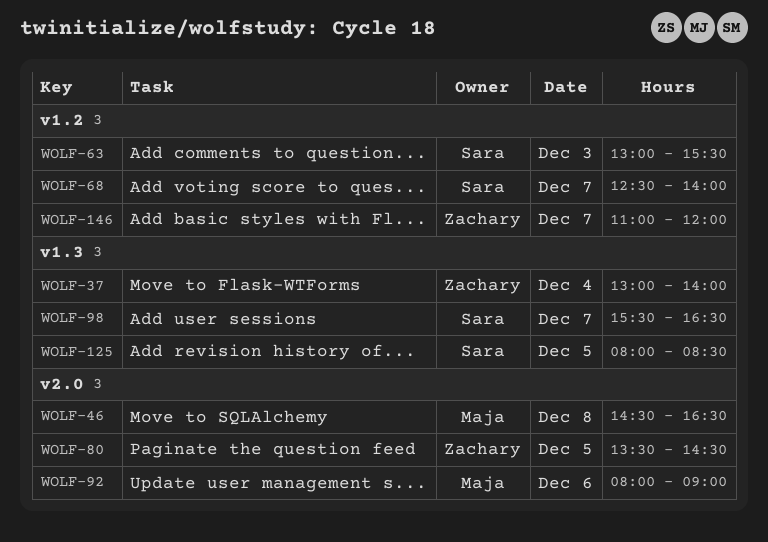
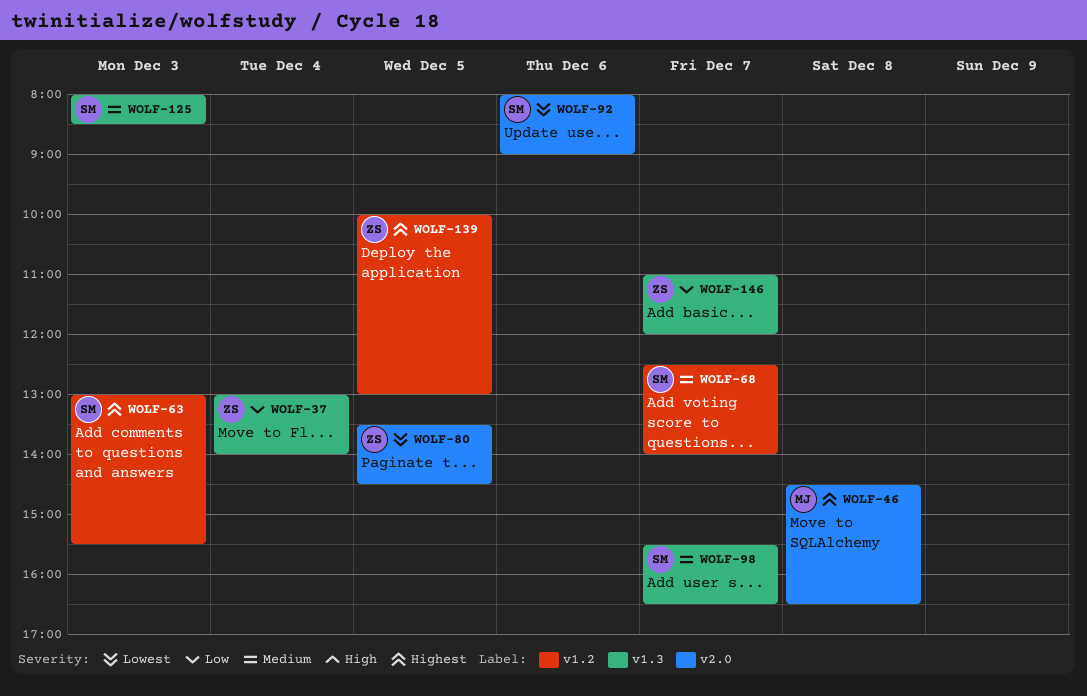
WOLF-92, owner: Maja -> Sara
WOLF-125, day: Dec 5 -> Dec 3
WOLF-139: none -> present
WOLF-146, label: v1.2 -> v1.3

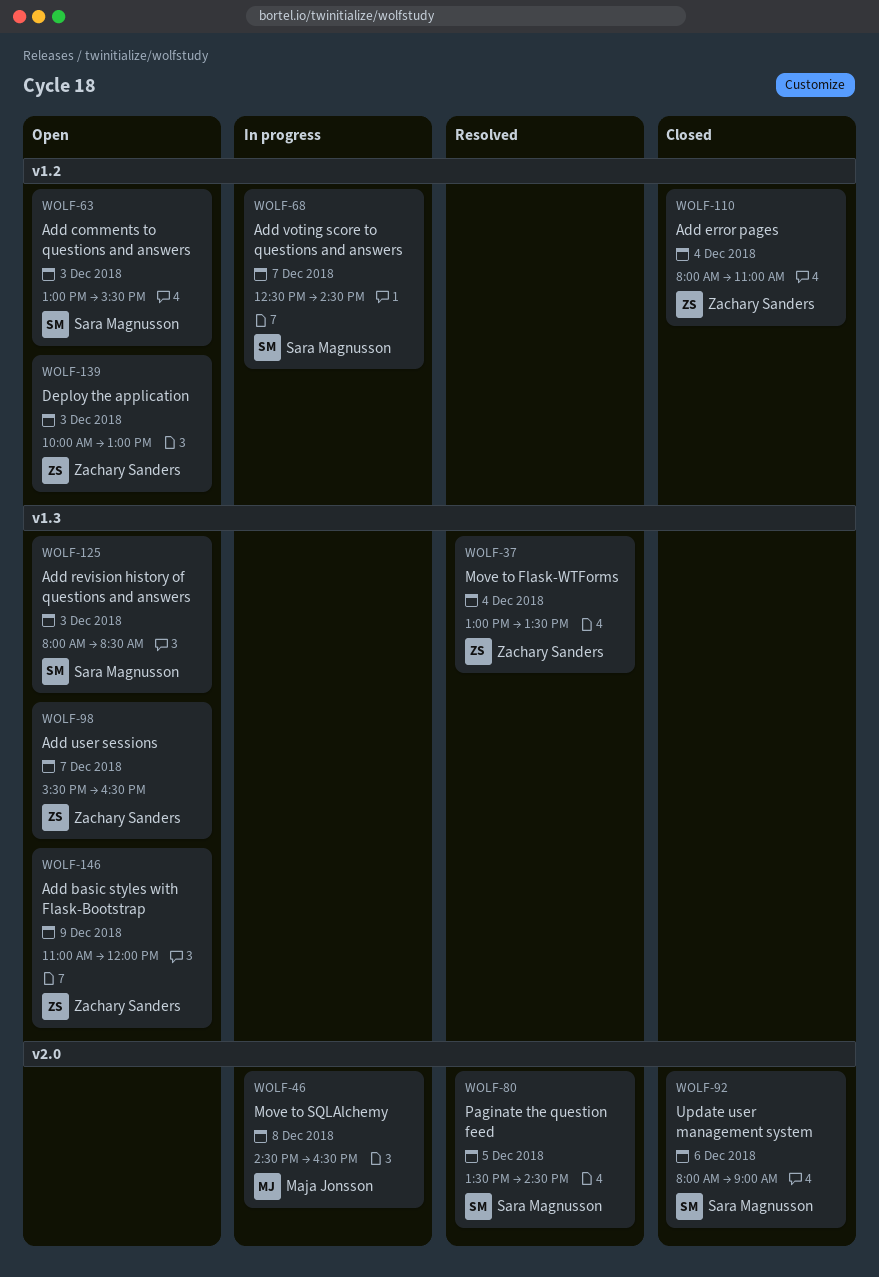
WOLF-37, ends: 14:00 -> 13:30
WOLF-68, ends: 14:00 -> 14:30
WOLF-80, owner: Zachary Sanders -> Sara Magnusson
WOLF-98, owner: Sara Magnusson -> Zachary Sanders
WOLF-110: none -> present
WOLF-139, day: Dec 5 -> Dec 3
WOLF-146, day: Dec 7 -> Dec 9

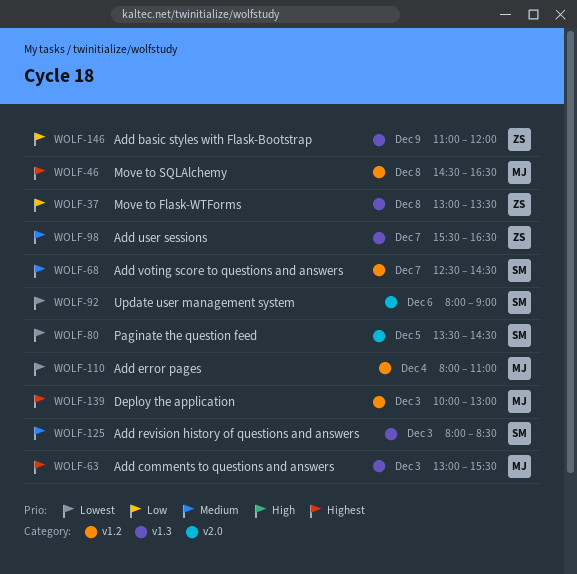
WOLF-37, day: Dec 4 -> Dec 8
WOLF-46, label: v2.0 -> v1.2
WOLF-63, owner: Sara Magnusson -> Maja Jonsson
WOLF-63, label: v1.2 -> v1.3
WOLF-110, owner: Zachary Sanders -> Maja Jonsson
WOLF-139, owner: Zachary Sanders -> Maja Jonsson

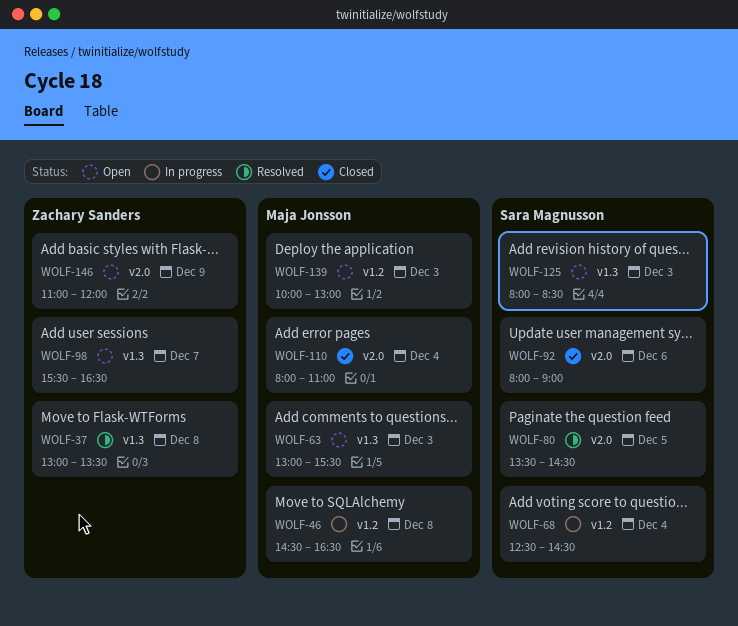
WOLF-68, day: Dec 7 -> Dec 4
WOLF-110, label: v1.2 -> v2.0
WOLF-146, label: v1.3 -> v2.0

